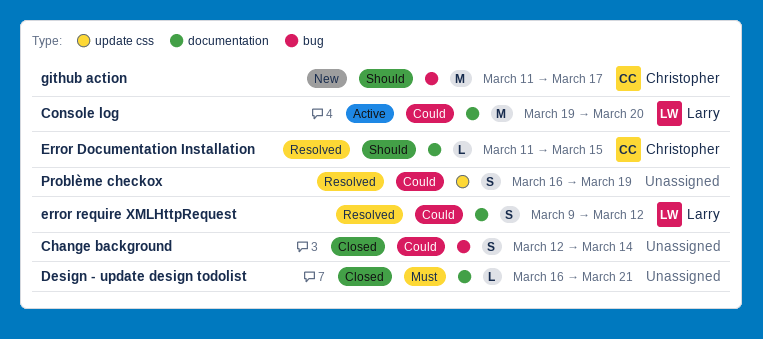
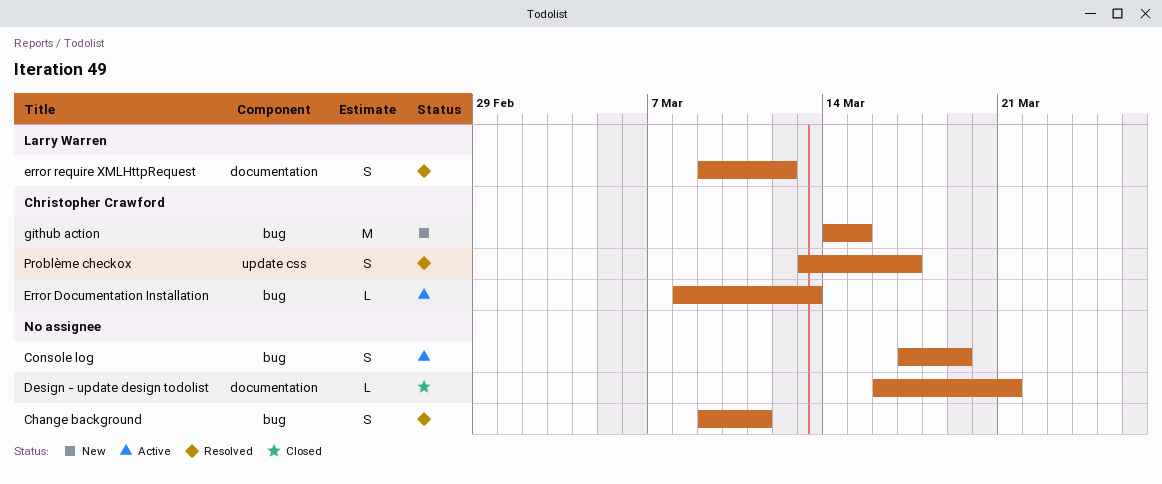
Change background, status: Closed -> Resolved
Change background, start: Mar 12 -> Mar 9
Change background, due: Mar 14 -> Mar 11
Console log, owner: Larry Warren -> none
Console log, label: documentation -> bug
Console log, estimate: M -> S
Console log, start: Mar 19 -> Mar 17
Console log, due: Mar 20 -> Mar 19
Error Documentation Installation, status: Resolved -> Active
Error Documentation Installation, label: documentation -> bug
Error Documentation Installation, start: Mar 11 -> Mar 8
Error Documentation Installation, due: Mar 15 -> Mar 13
github action, start: Mar 11 -> Mar 14
github action, due: Mar 17 -> Mar 15
Problème checkox, owner: none -> Christopher Crawford
Problème checkox, start: Mar 16 -> Mar 13
Problème checkox, due: Mar 19 -> Mar 17

